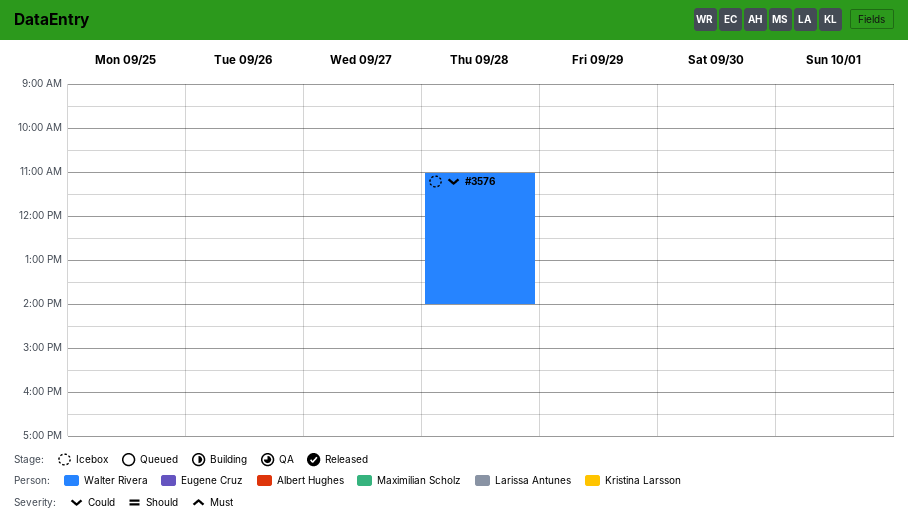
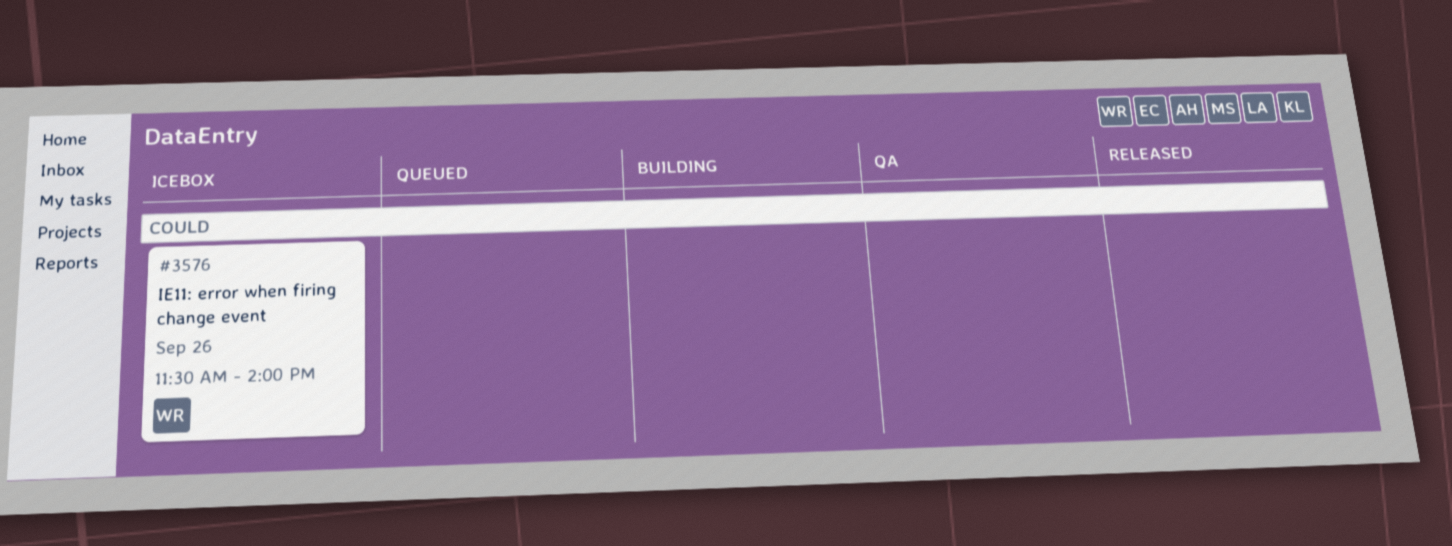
#3576, day: Sep 28 -> Sep 26
#3576, begins: 11:00 -> 11:30

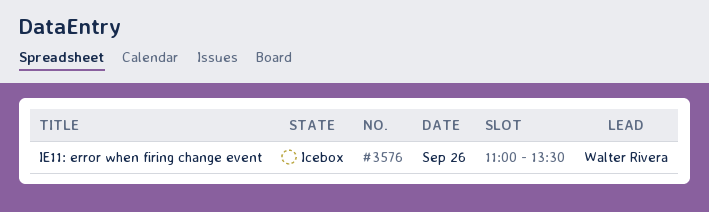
#3576, begins: 11:30 -> 11:00
#3576, ends: 14:00 -> 13:30

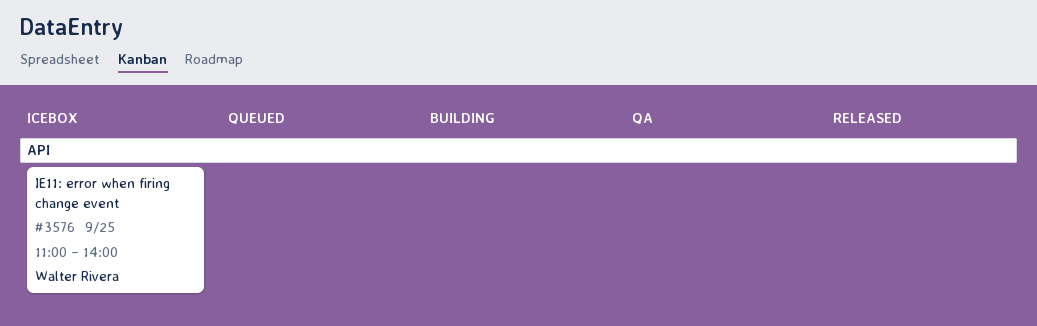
#3576, day: Sep 26 -> Sep 25
#3576, ends: 13:30 -> 14:00

